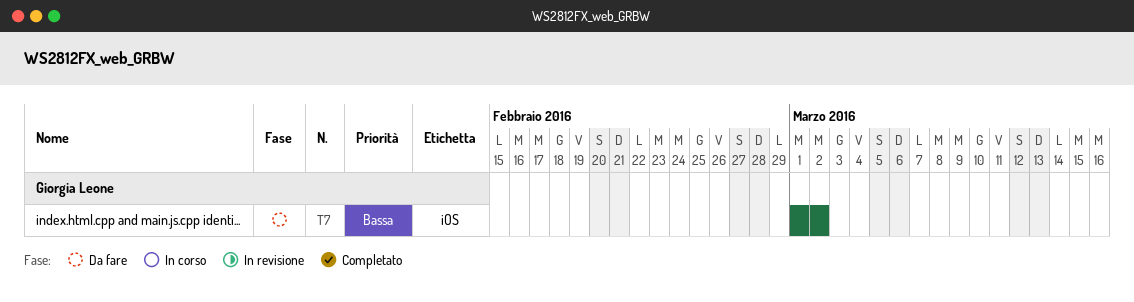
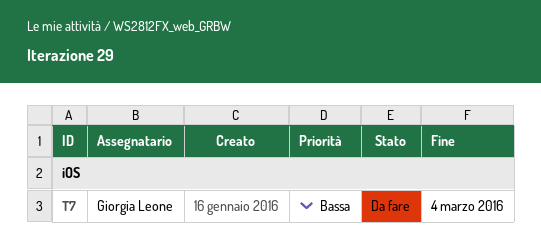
T7, due: Mar 2 -> Mar 4

